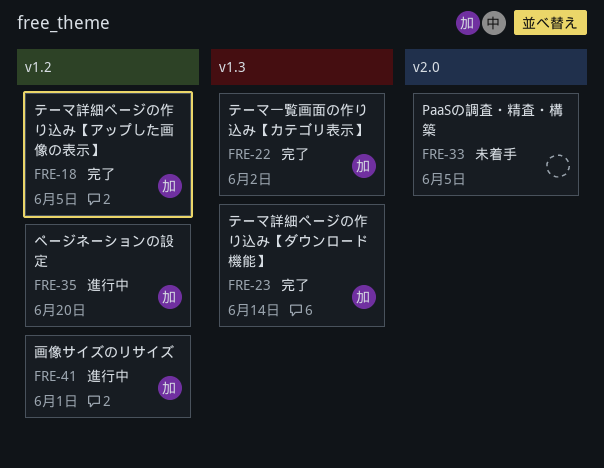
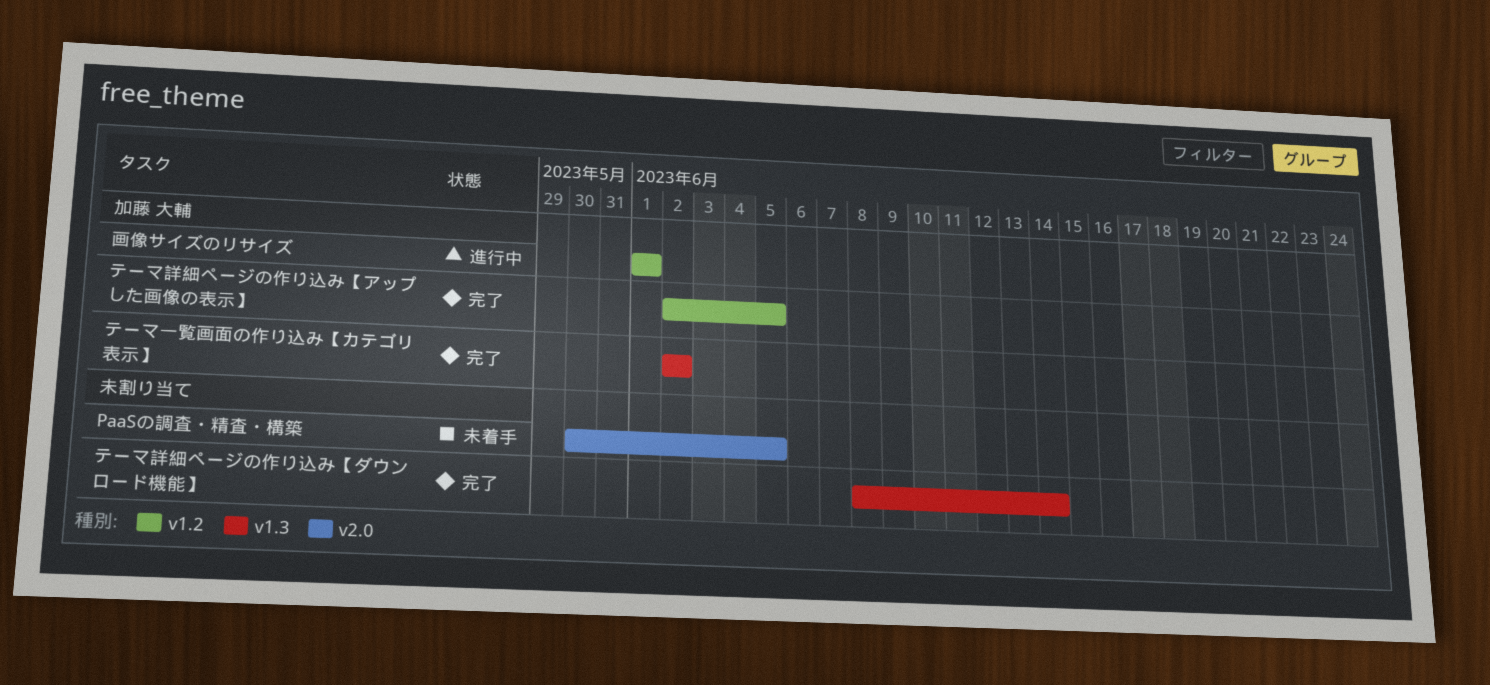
テーマ詳細ページの作り込み【ダウンロード機能】, owner: 加藤 大輔 -> none
ページネーションの設定: present -> none

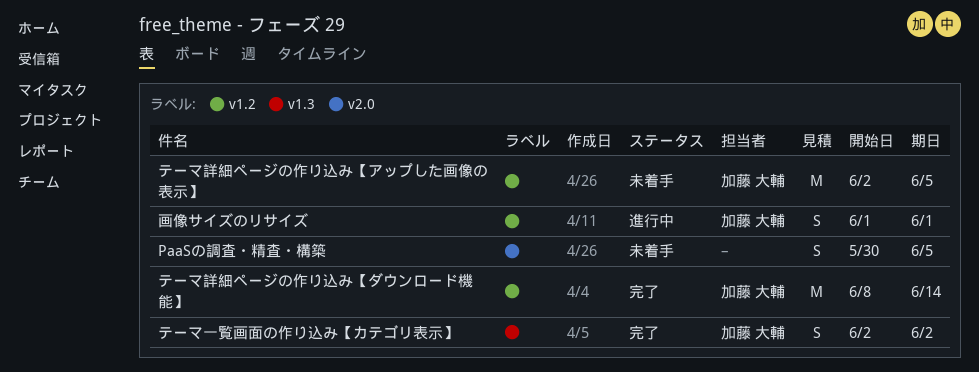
テーマ詳細ページの作り込み【アップした画像の表示】, status: 完了 -> 未着手
テーマ詳細ページの作り込み【ダウンロード機能】, owner: none -> 加藤 大輔
テーマ詳細ページの作り込み【ダウンロード機能】, label: v1.3 -> v1.2

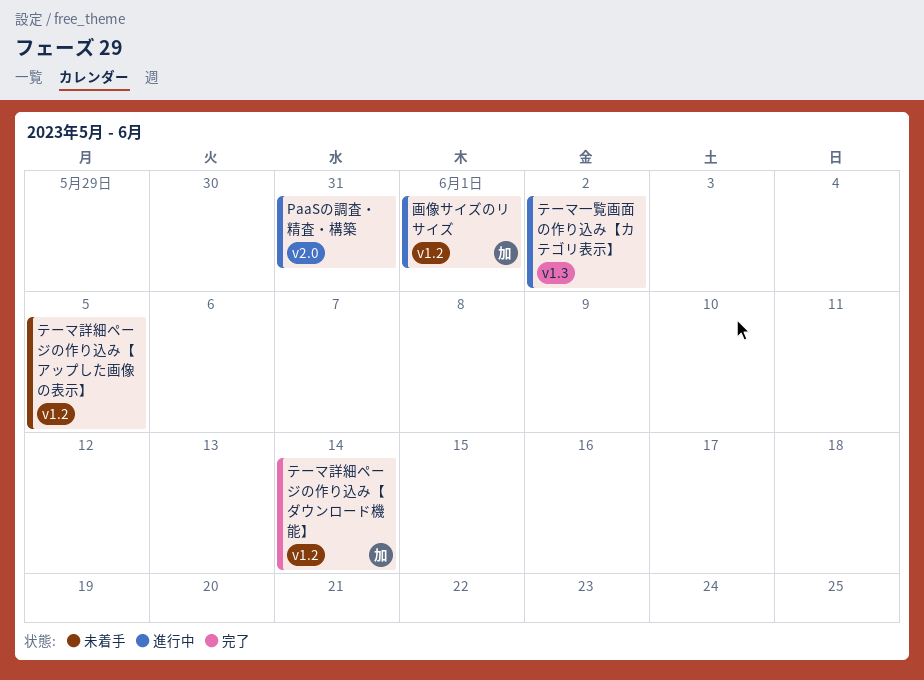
PaaSの調査・精査・構築, status: 未着手 -> 進行中
PaaSの調査・精査・構築, due: Jun 5 -> May 31
テーマ一覧画面の作り込み【カテゴリ表示】, status: 完了 -> 進行中
テーマ一覧画面の作り込み【カテゴリ表示】, owner: 加藤 大輔 -> none
テーマ詳細ページの作り込み【アップした画像の表示】, owner: 加藤 大輔 -> none

